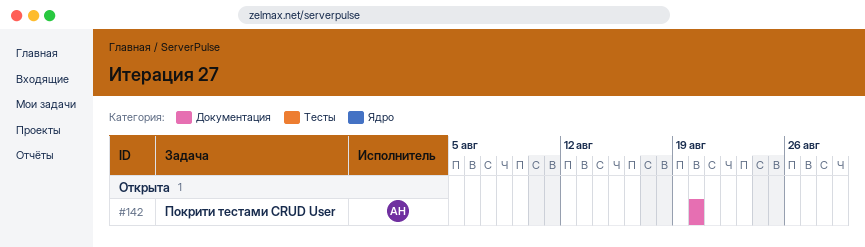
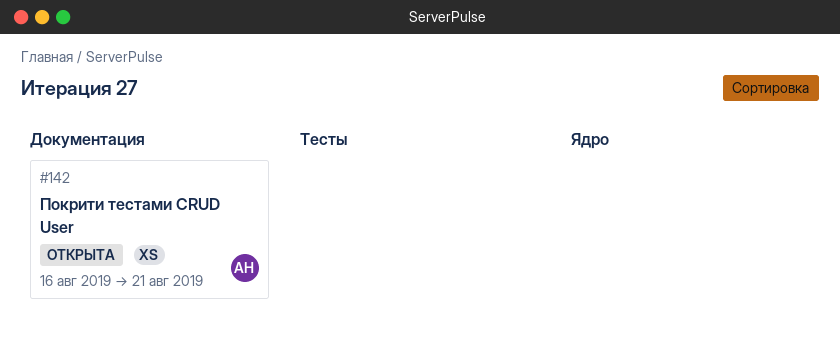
#142, start: Aug 20 -> Aug 16
#142, due: Aug 20 -> Aug 21

